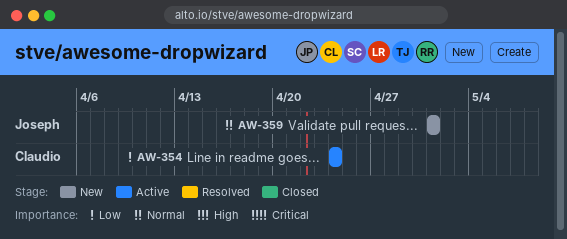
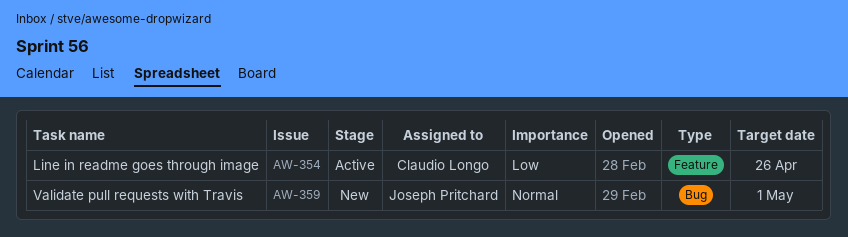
AW-354, due: Apr 24 -> Apr 26

